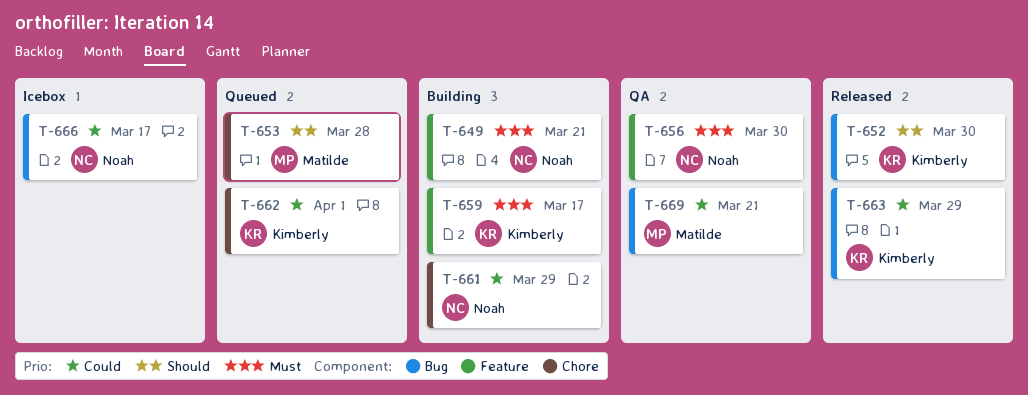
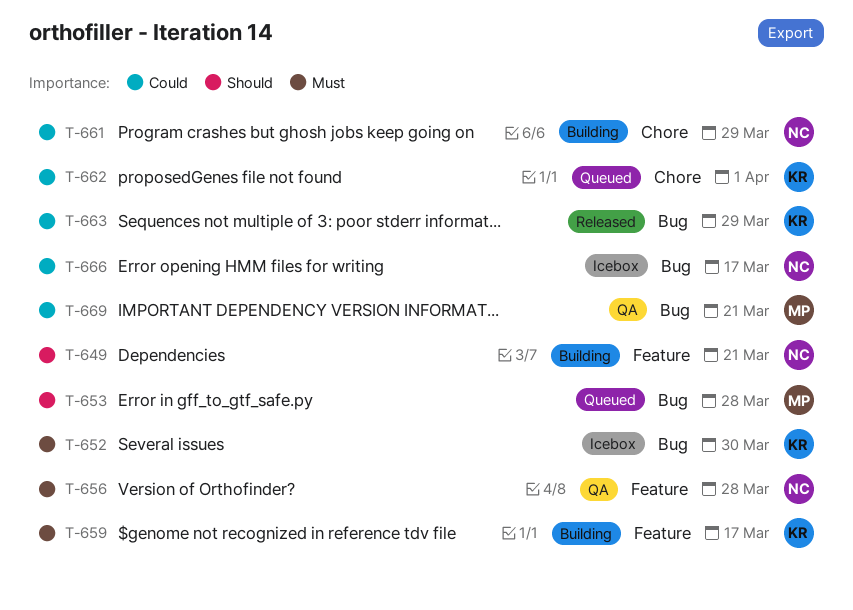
T-649, priority: Must -> Should
T-652, status: Released -> Icebox
T-652, priority: Should -> Must
T-653, label: Chore -> Bug
T-656, due: Mar 30 -> Mar 28

